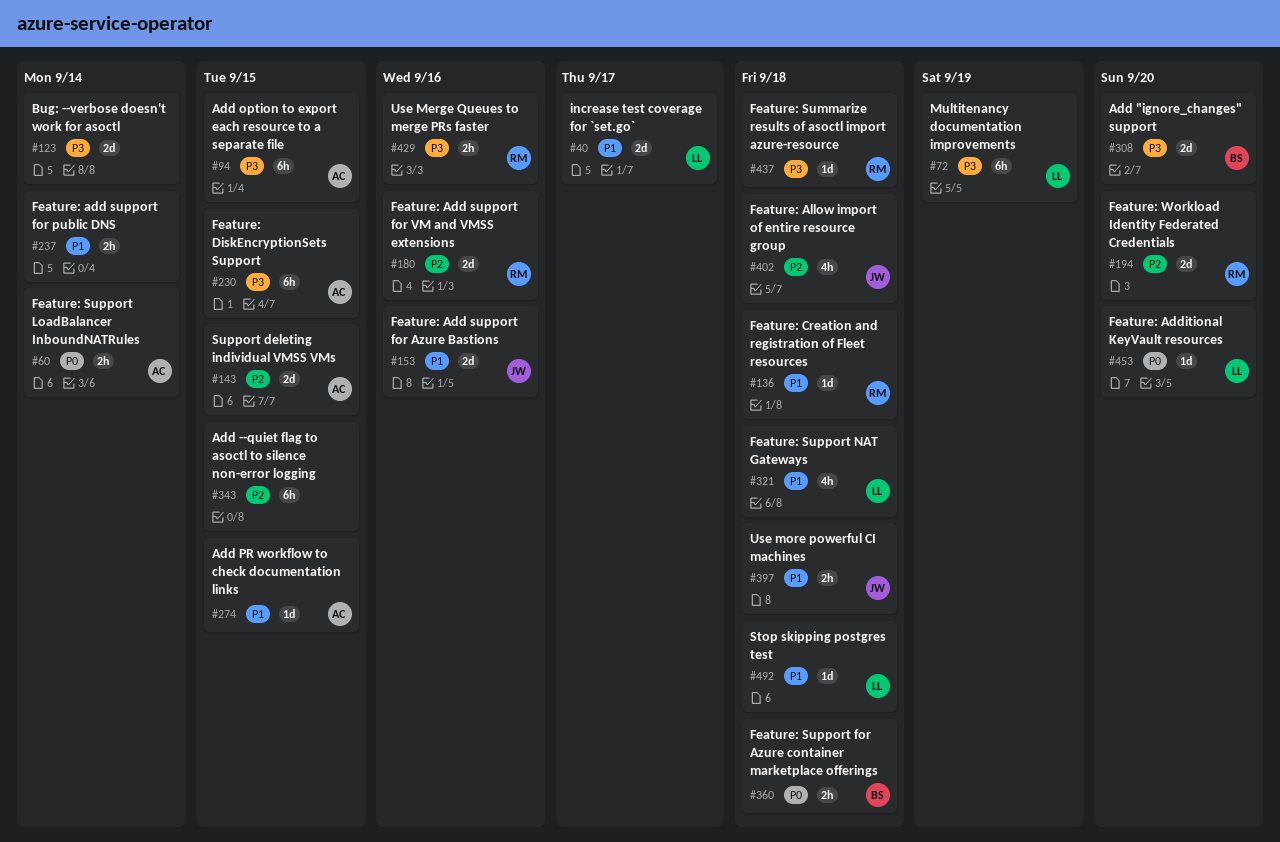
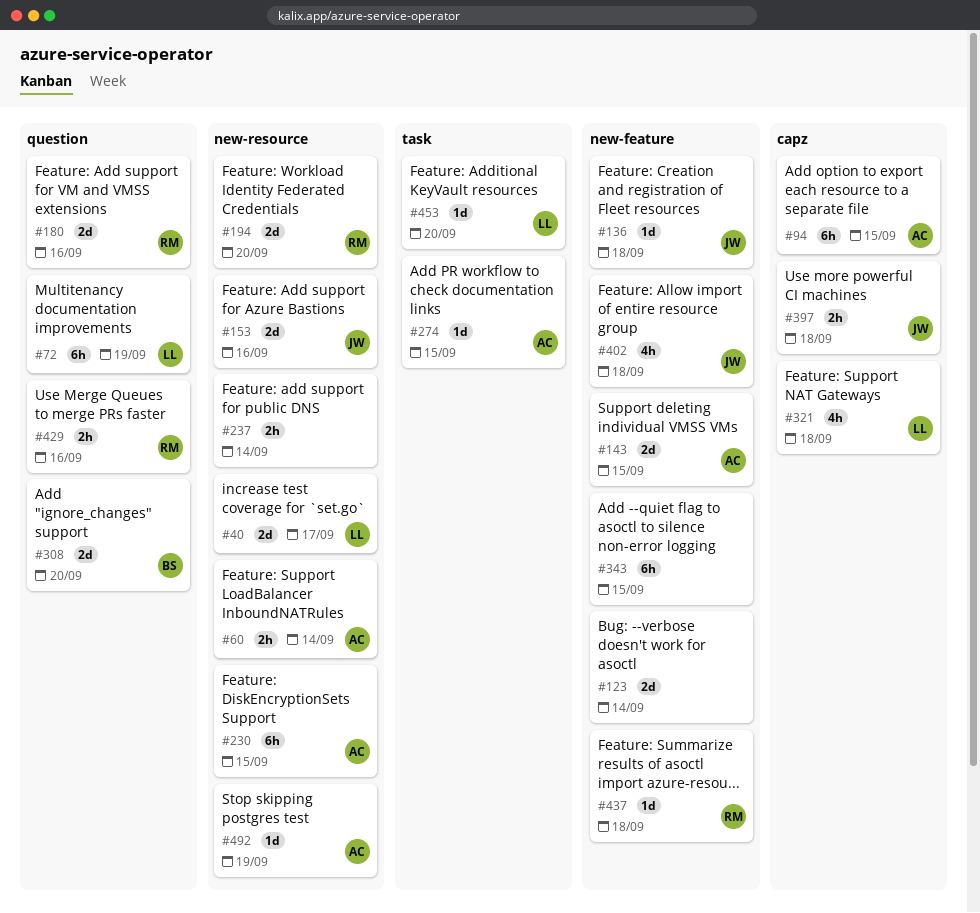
#136, owner: RM -> JW
#360: present -> none
#492, owner: LL -> AC
#492, due: Sep 18 -> Sep 19

